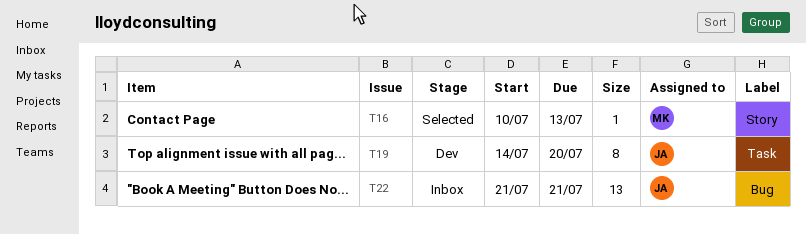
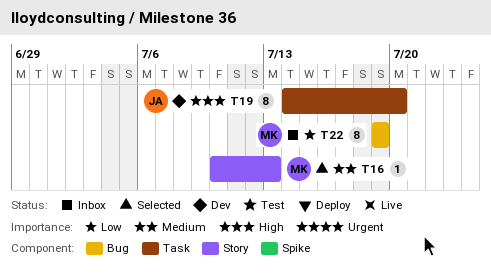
T22, owner: JA -> MK
T22, estimate: 13 -> 8
T22, start: Jul 21 -> Jul 19
T22, due: Jul 21 -> Jul 19

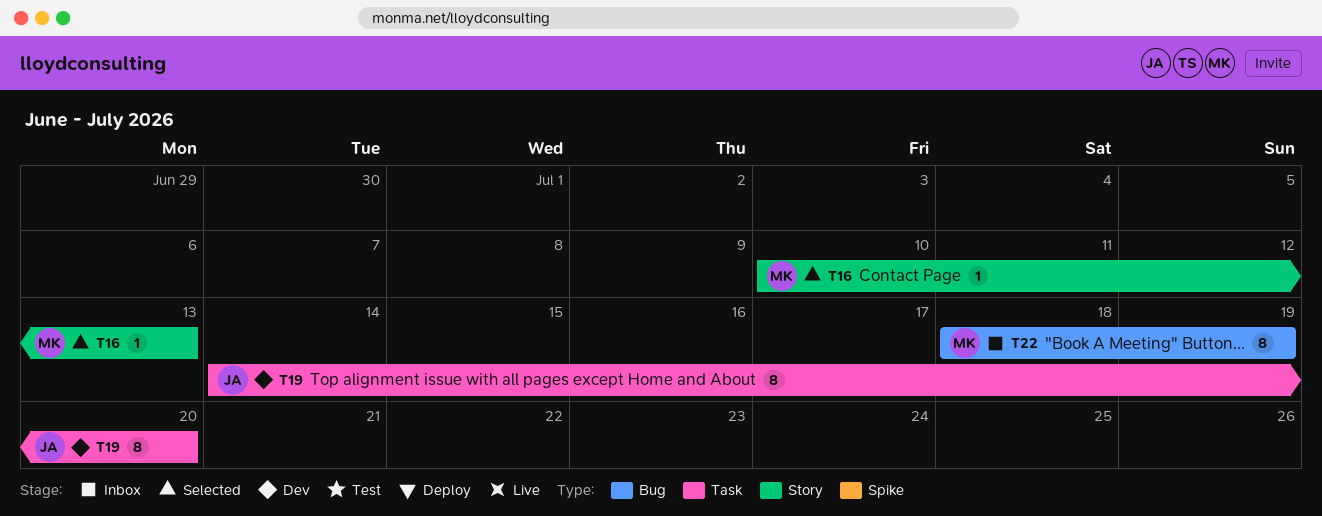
T22, start: Jul 19 -> Jul 18

